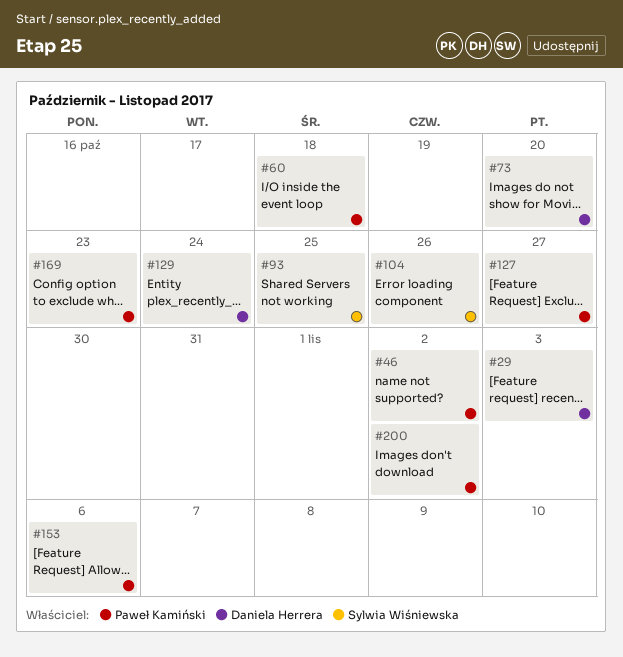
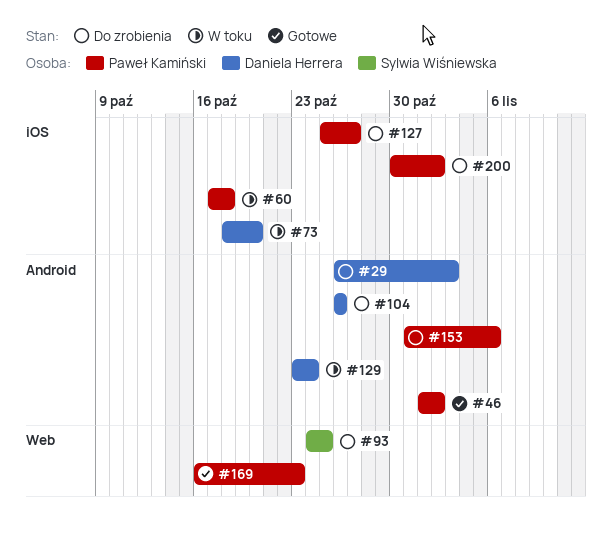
#104, owner: Sylwia Wiśniewska -> Daniela Herrera

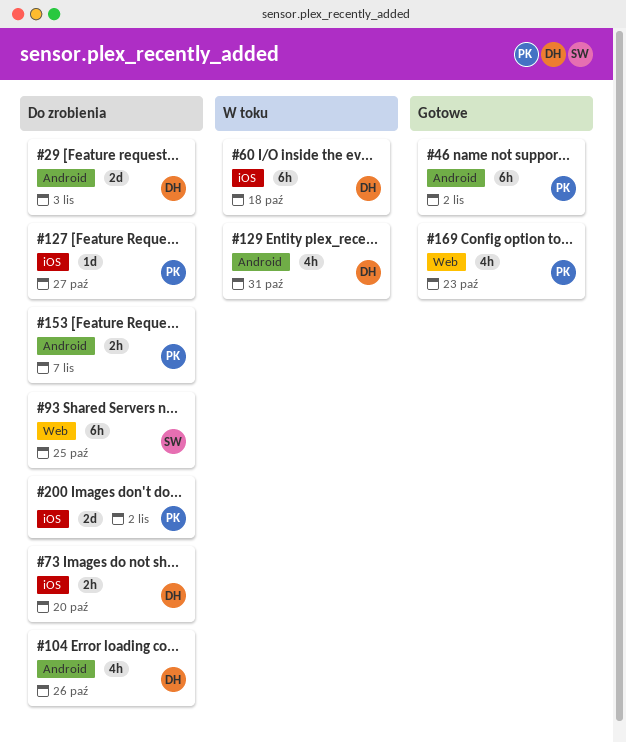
#60, owner: Paweł Kamiński -> Daniela Herrera
#73, status: W toku -> Do zrobienia
#129, due: Oct 24 -> Oct 31
#153, due: Nov 6 -> Nov 7

